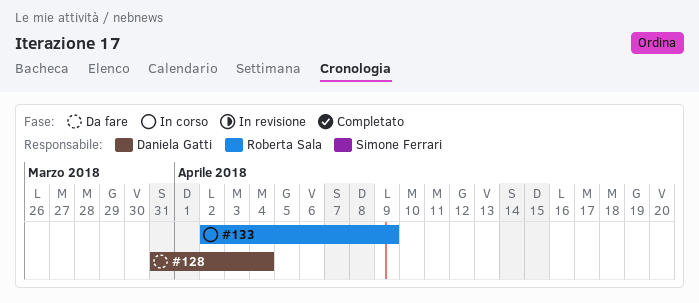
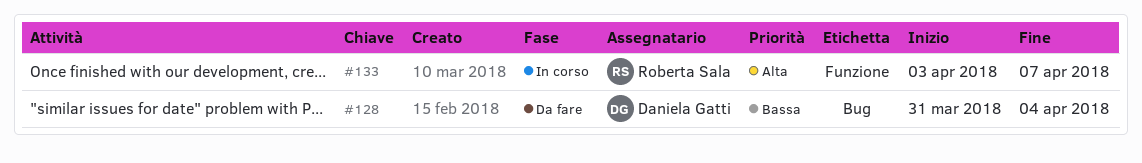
#133, start: Apr 2 -> Apr 3
#133, due: Apr 9 -> Apr 7

